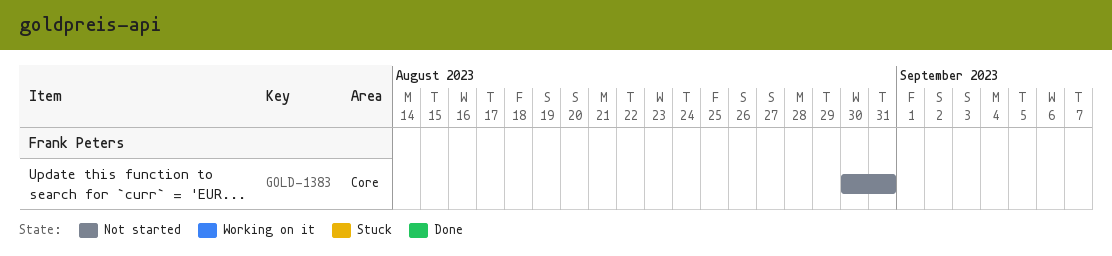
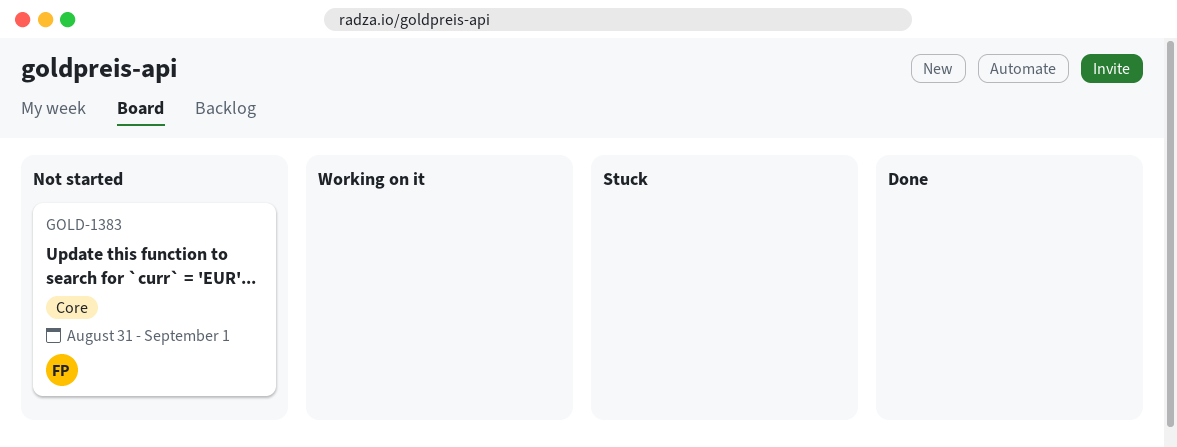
GOLD-1383, start: Aug 30 -> Aug 31
GOLD-1383, due: Aug 31 -> Sep 1

